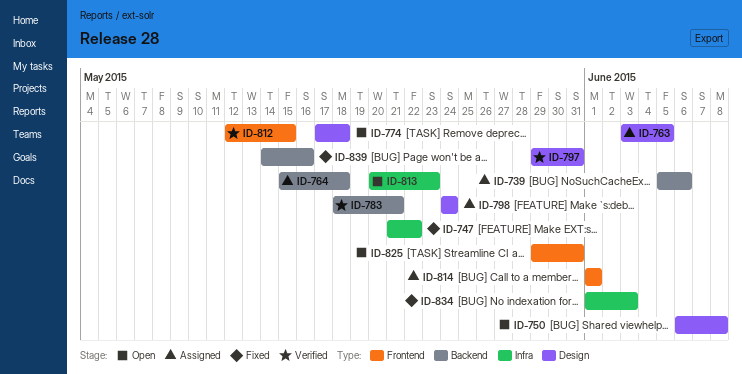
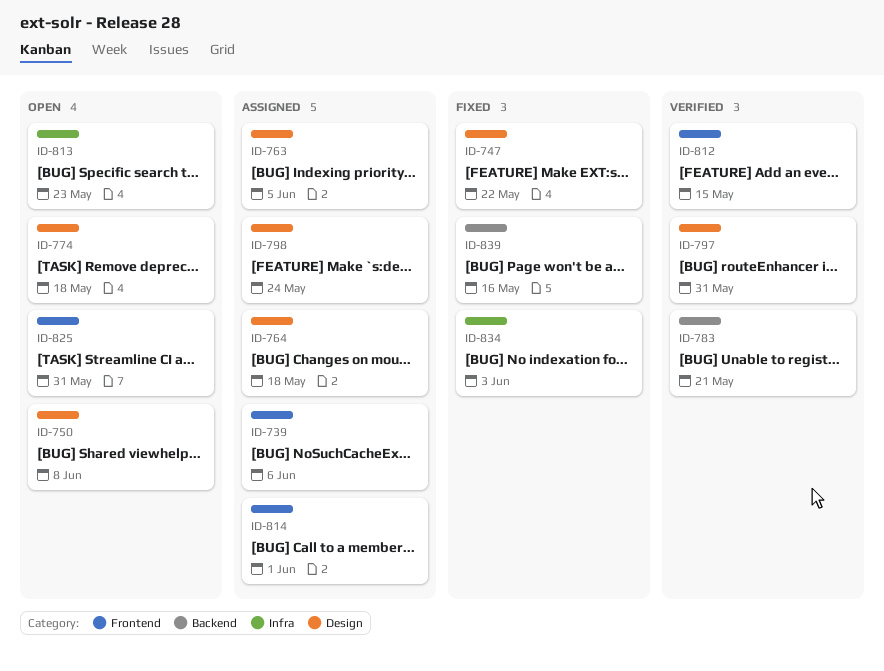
ID-739, label: Backend -> Frontend
ID-747, label: Infra -> Design
ID-764, label: Backend -> Design

